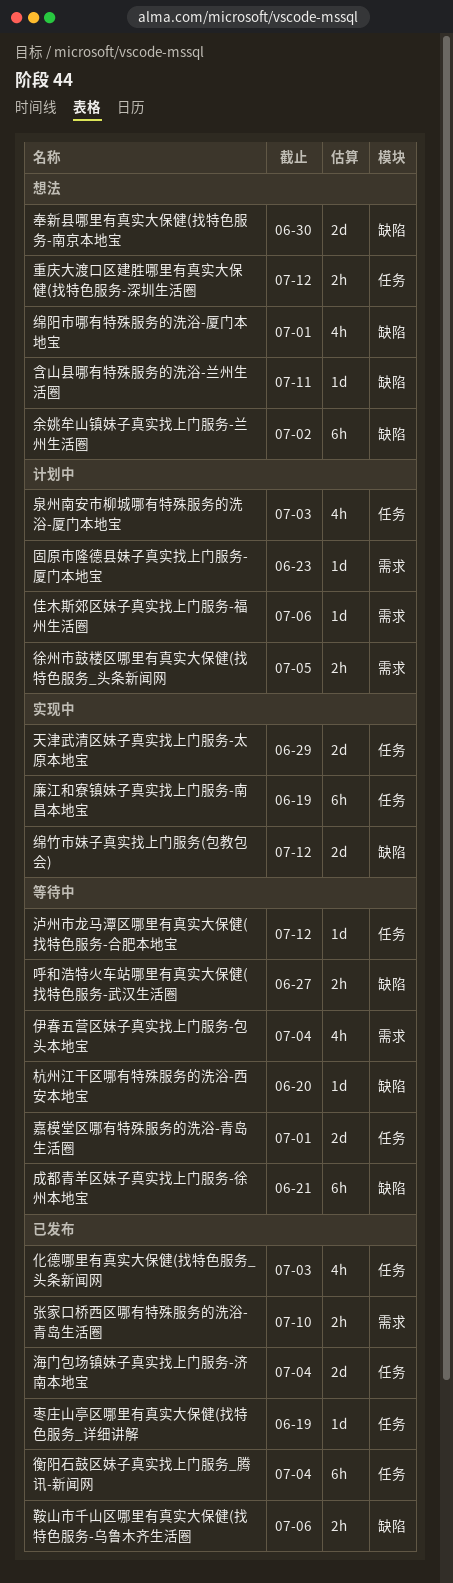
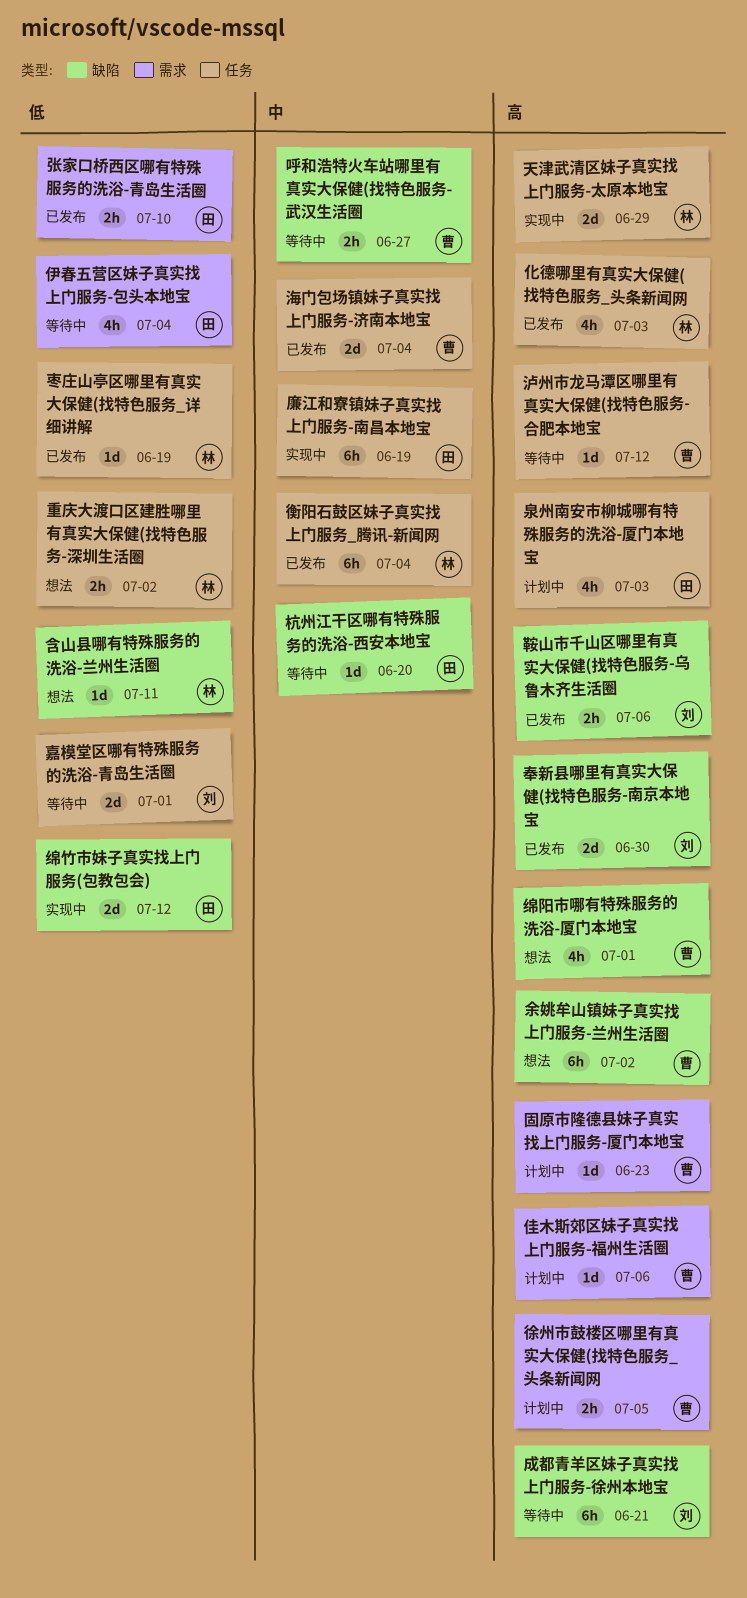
奉新县哪里有真实大保健(找特色服务-南京本地宝, status: 想法 -> 已发布
重庆大渡口区建胜哪里有真实大保健(找特色服务-深圳生活圈, due: Jul 12 -> Jul 2

